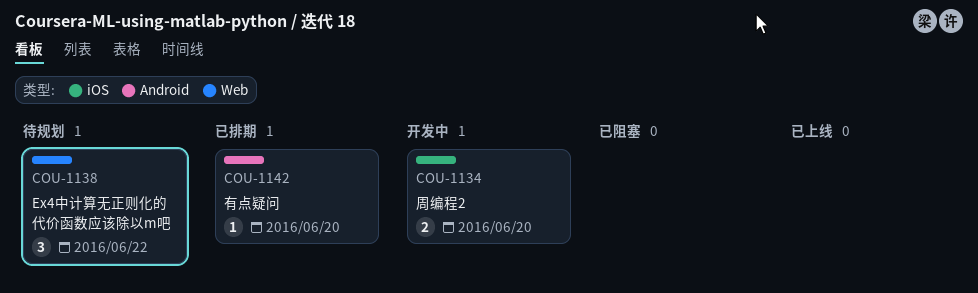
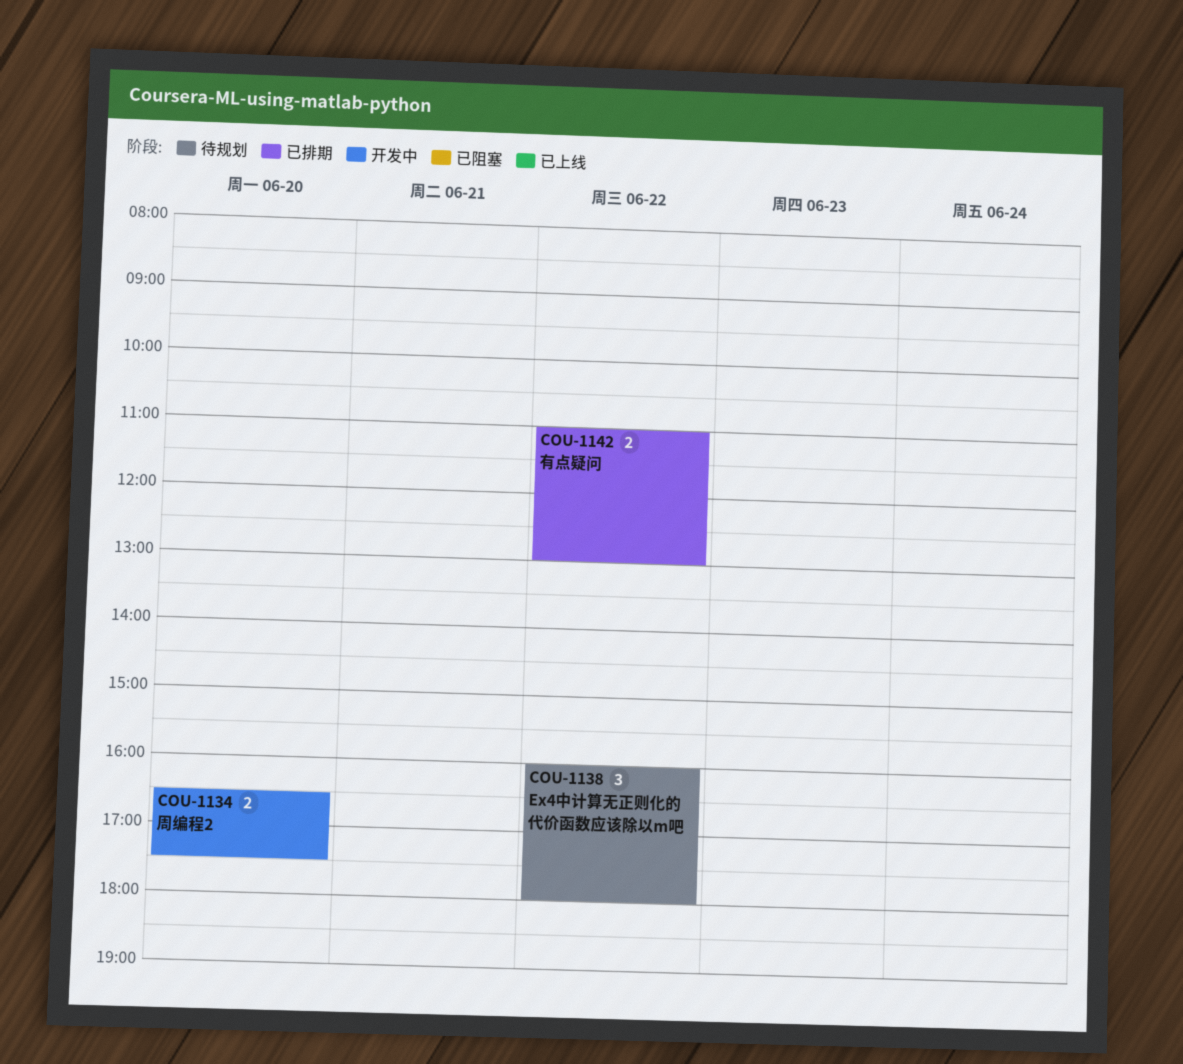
COU-1142, estimate: 1 -> 2
COU-1142, day: Jun 20 -> Jun 22

